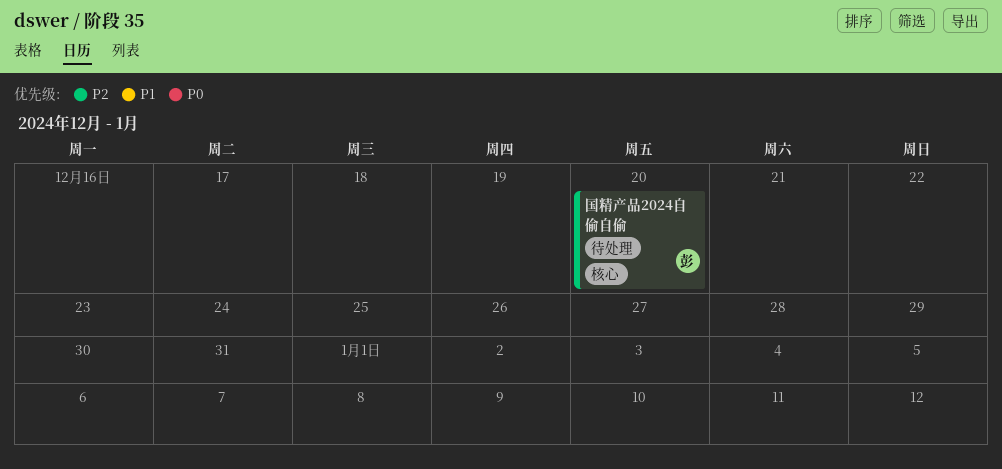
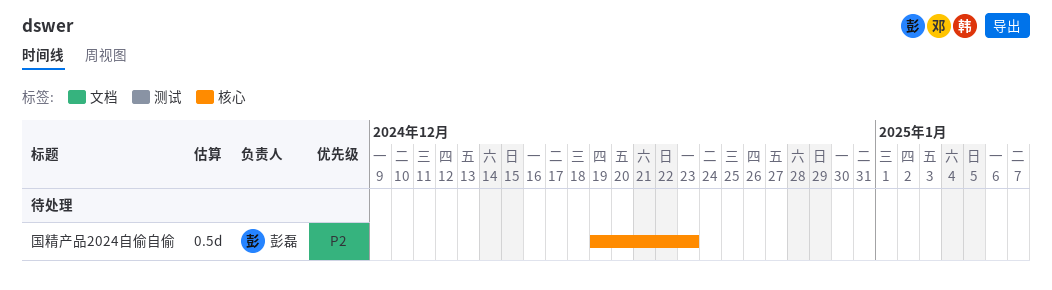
国精产品2024自偷自偷, due: Dec 20 -> Dec 23

